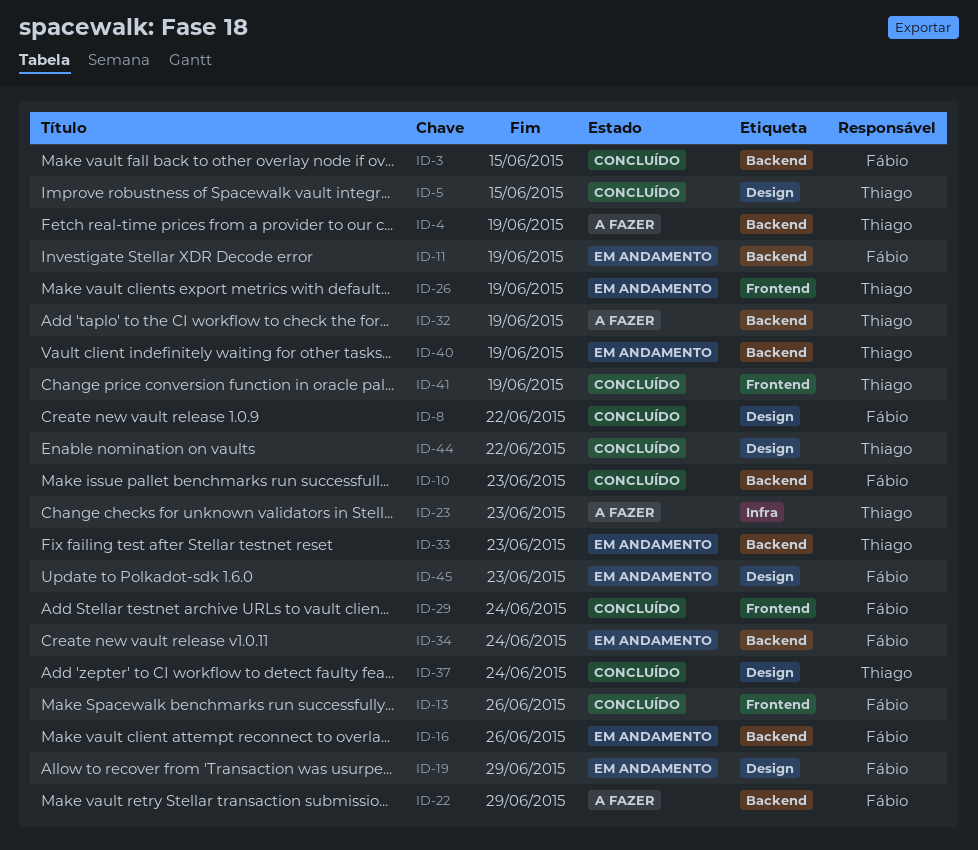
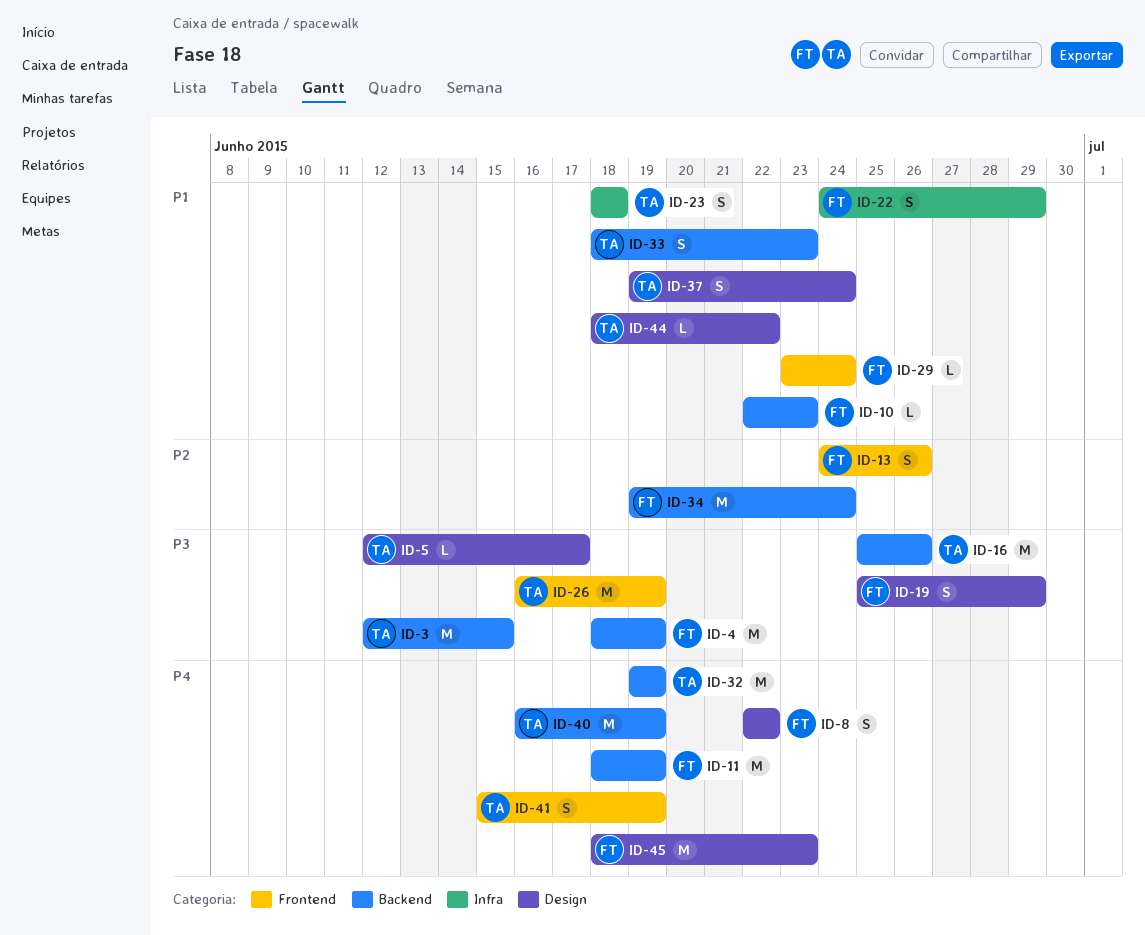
ID-3, owner: Fábio -> Thiago
ID-4, owner: Thiago -> Fábio
ID-5, due: Jun 15 -> Jun 17
ID-16, owner: Fábio -> Thiago
ID-22, label: Backend -> Infra
ID-23, due: Jun 23 -> Jun 18

